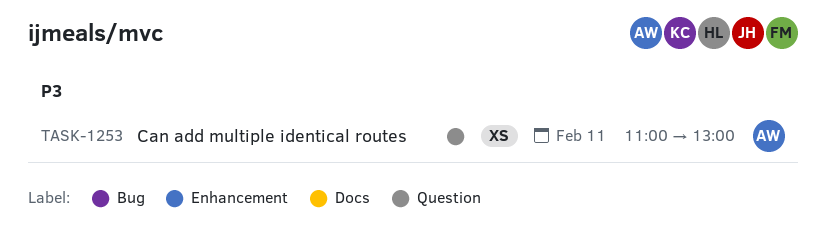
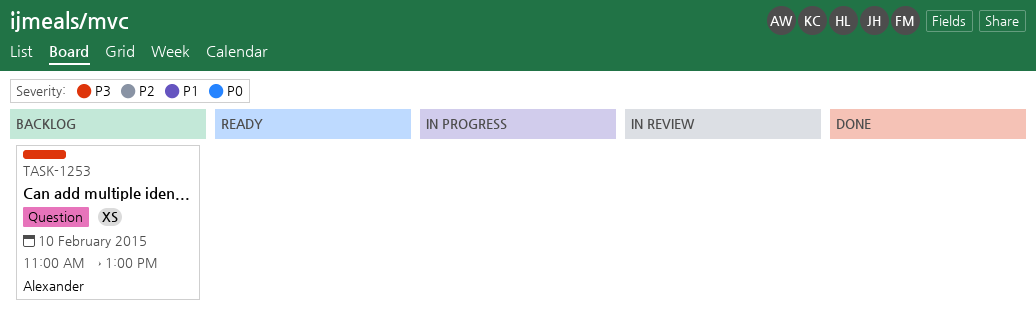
TASK-1253, day: Feb 11 -> Feb 10

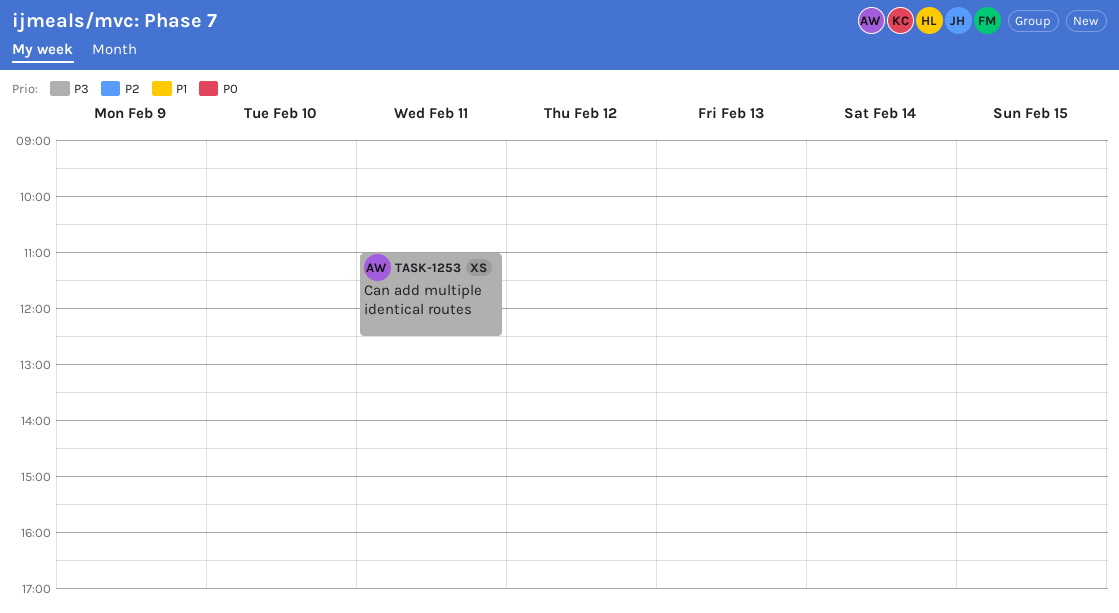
TASK-1253, day: Feb 10 -> Feb 11
TASK-1253, ends: 13:00 -> 12:30

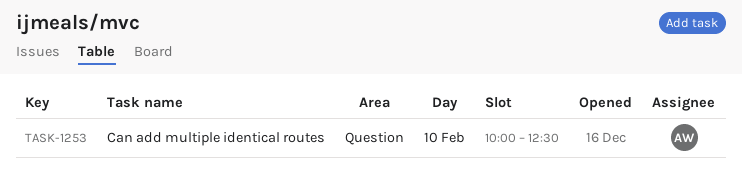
TASK-1253, day: Feb 11 -> Feb 10
TASK-1253, begins: 11:00 -> 10:00

